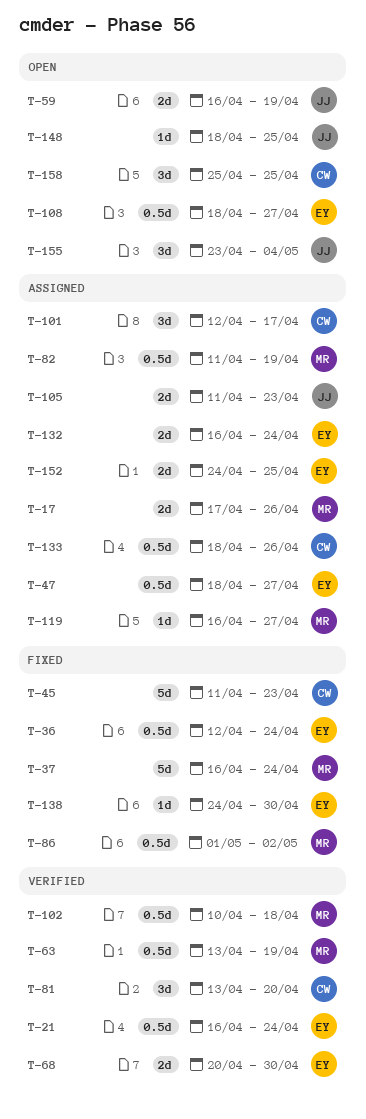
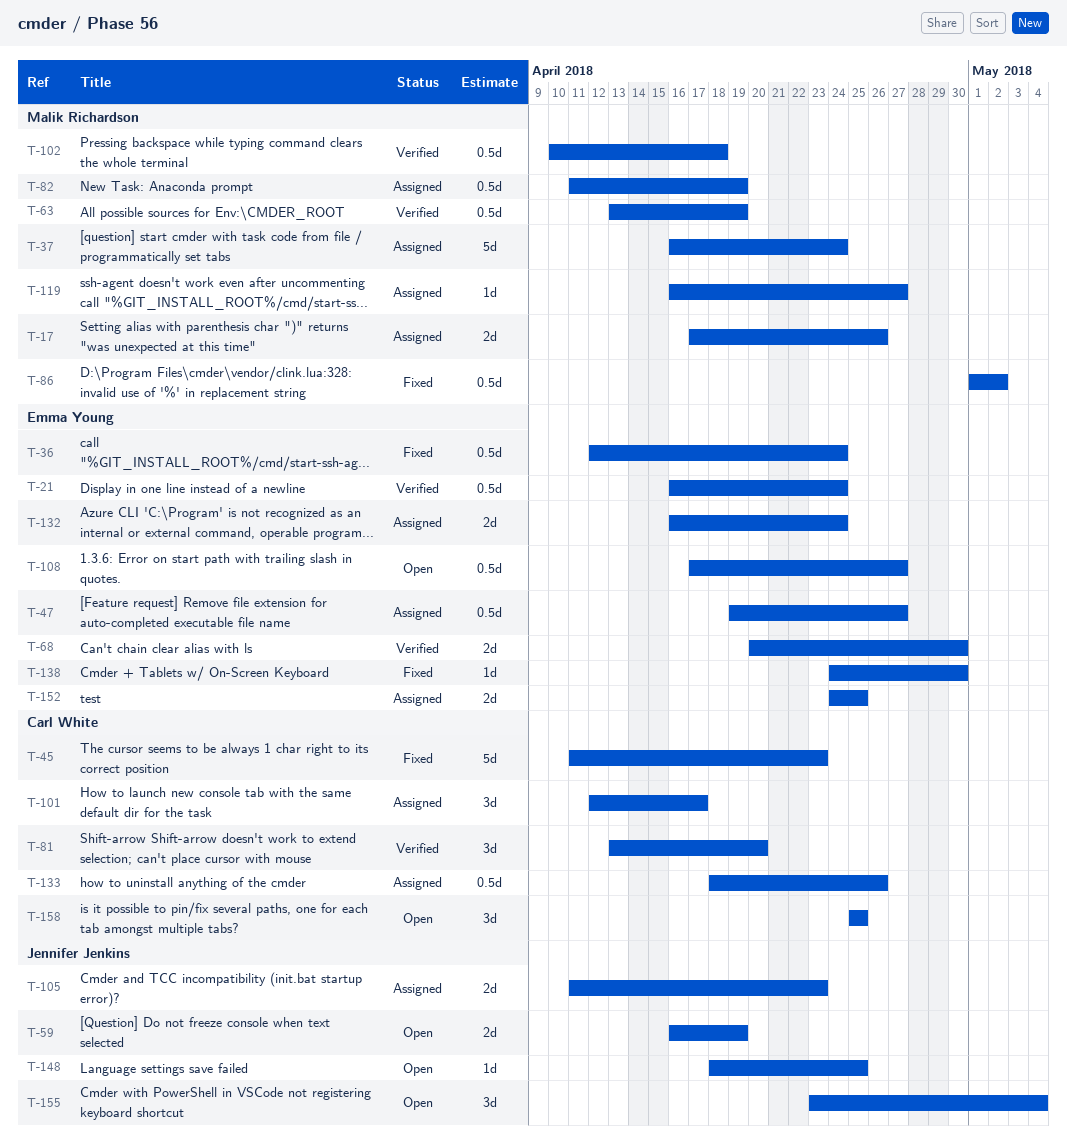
T-37, status: Fixed -> Assigned
T-47, start: Apr 18 -> Apr 19
T-108, start: Apr 18 -> Apr 17

